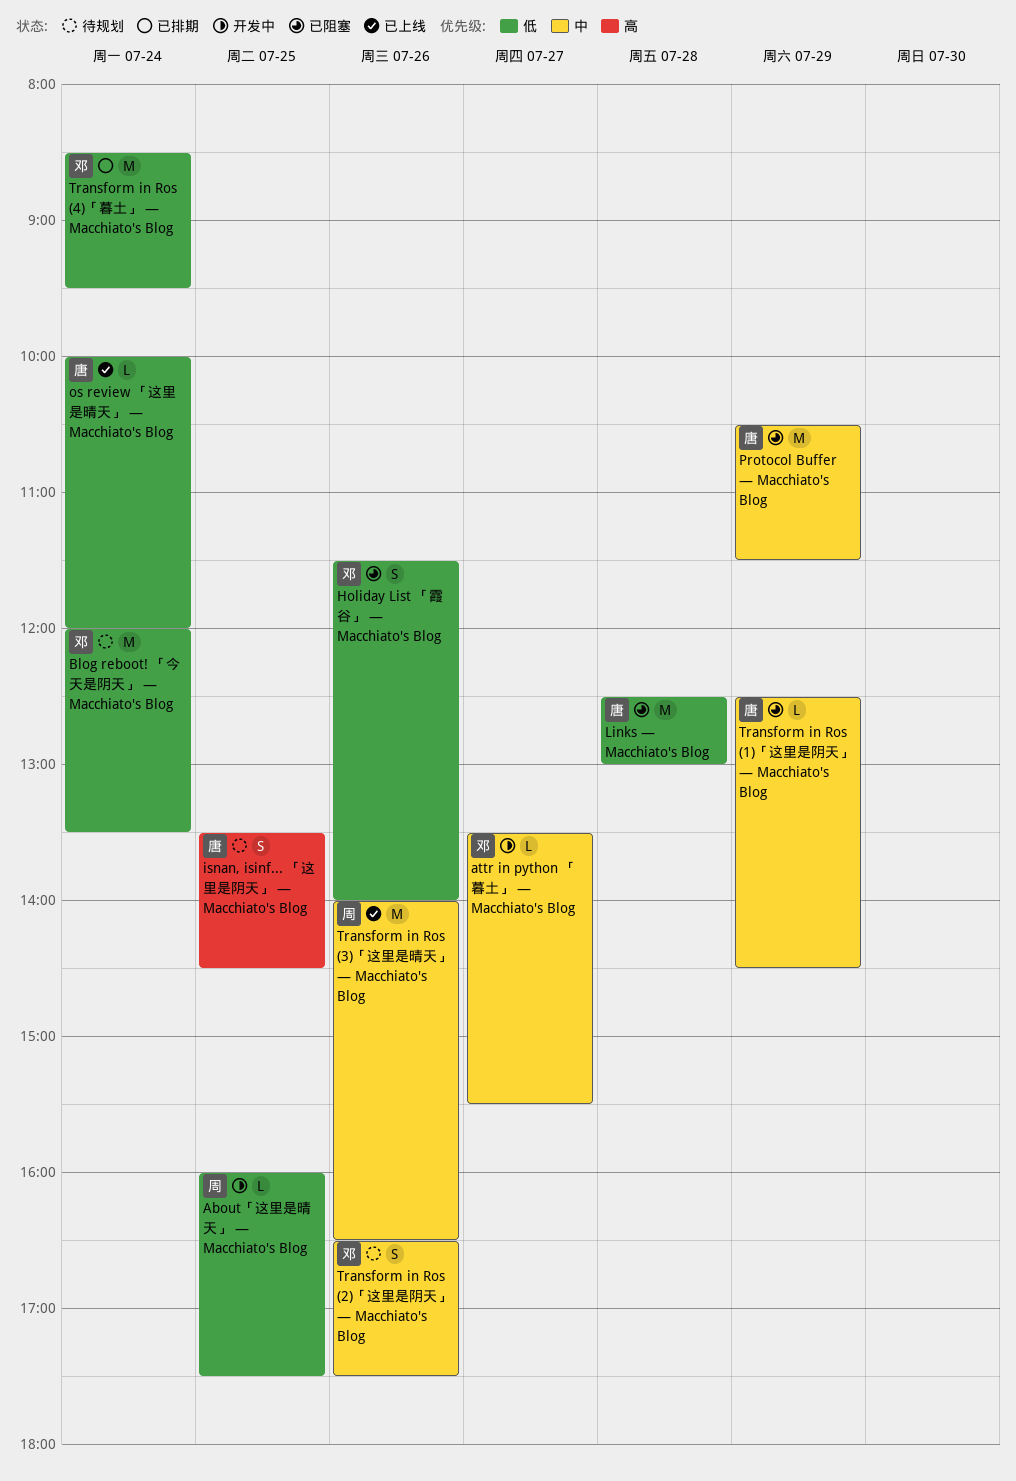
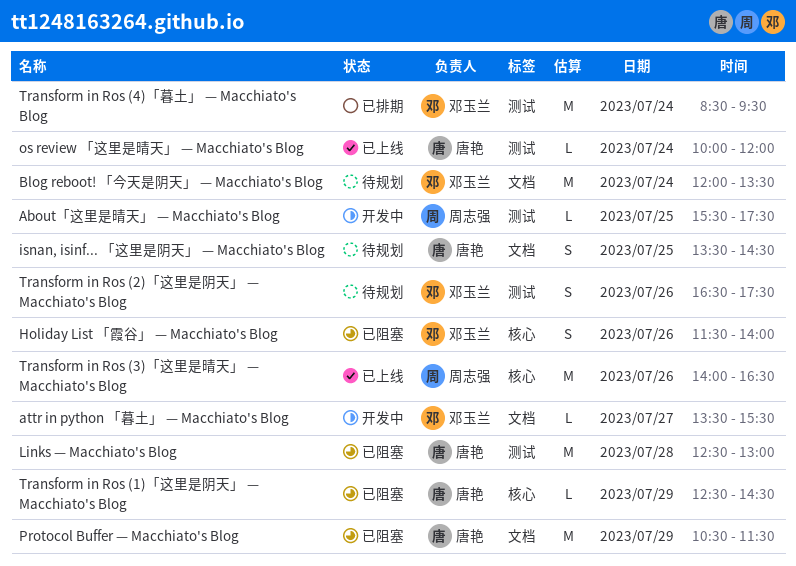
About「这里是晴天」 — Macchiato's Blog, begins: 16:00 -> 15:30

